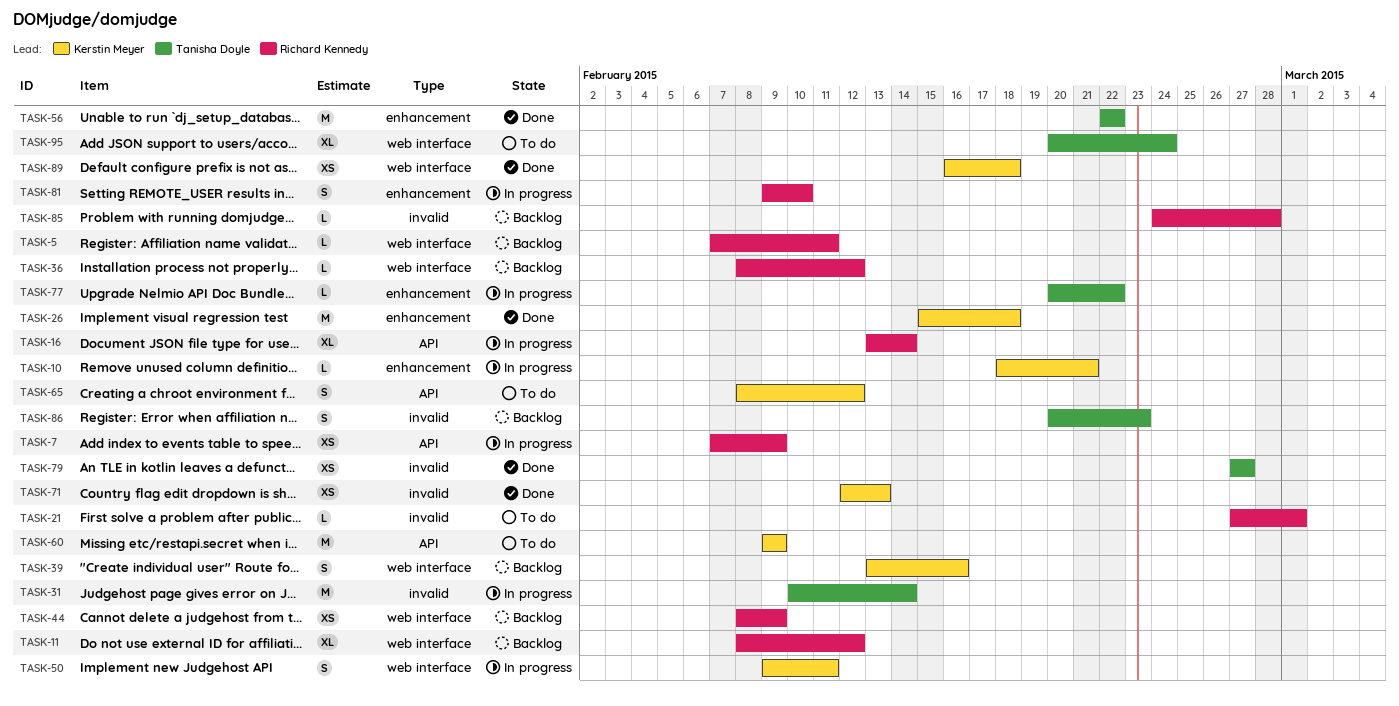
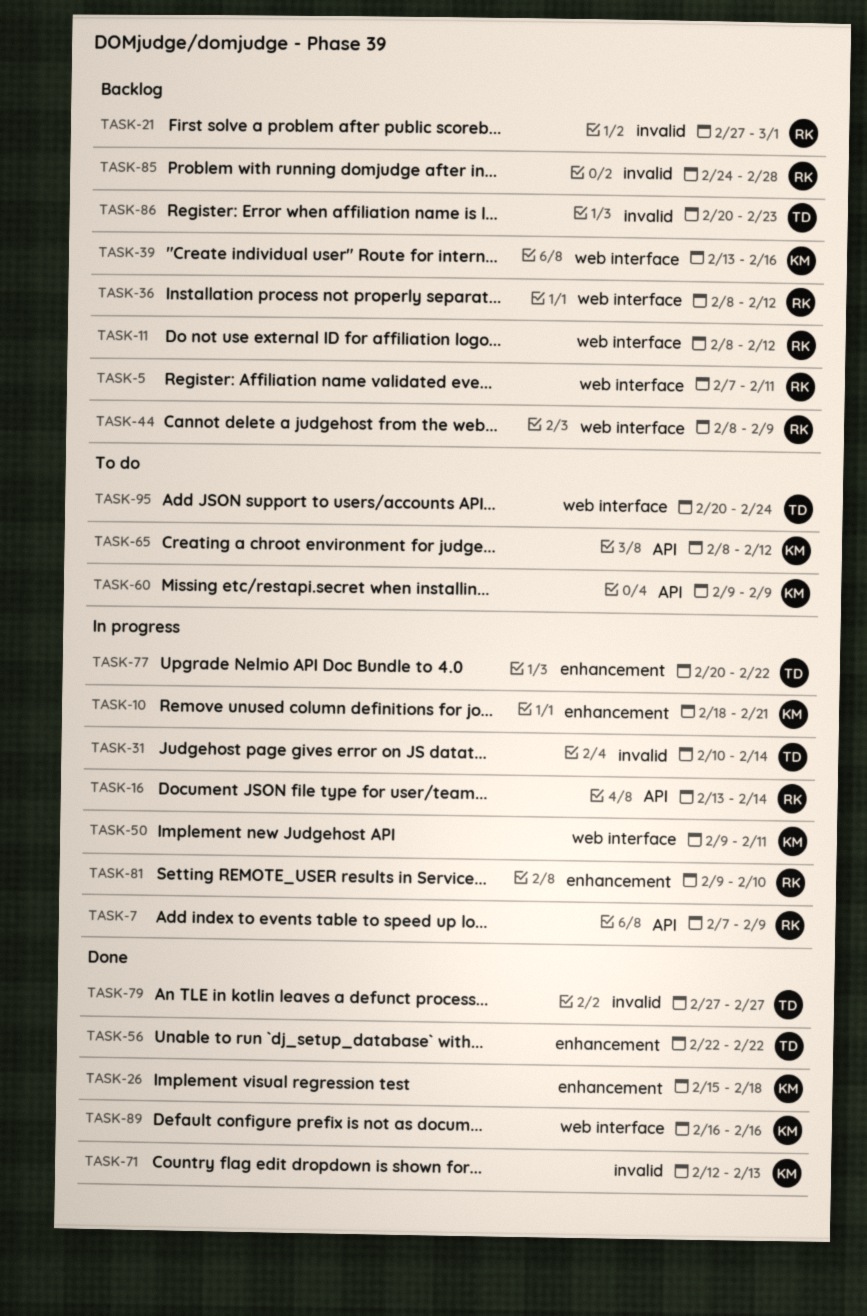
TASK-21, status: To do -> Backlog
TASK-89, due: Feb 18 -> Feb 16

